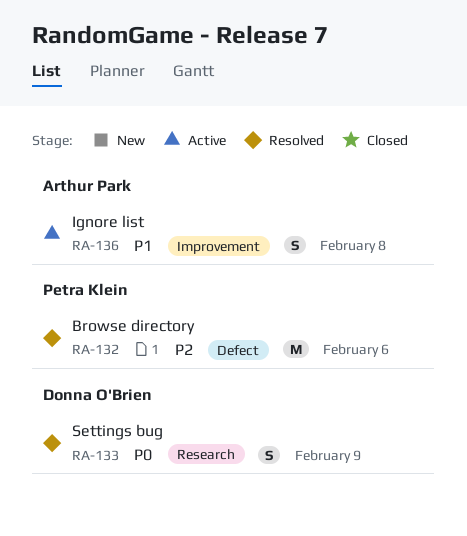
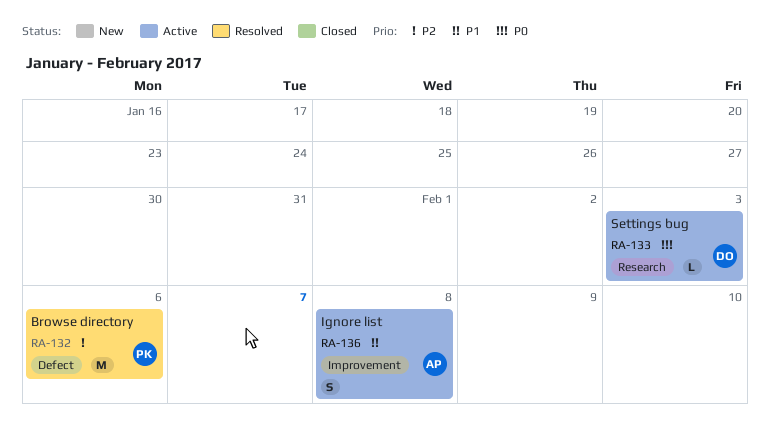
RA-133, status: Resolved -> Active
RA-133, estimate: S -> L
RA-133, due: Feb 9 -> Feb 3

